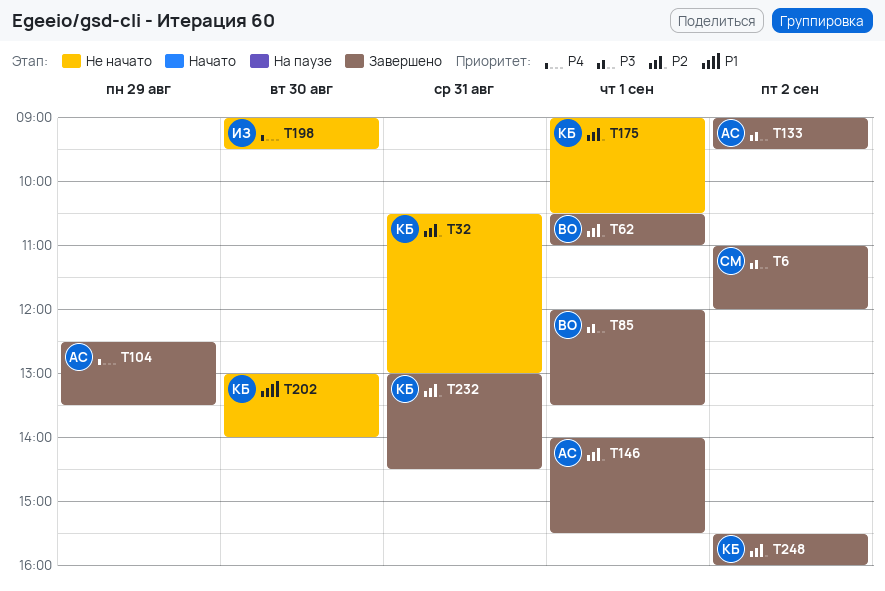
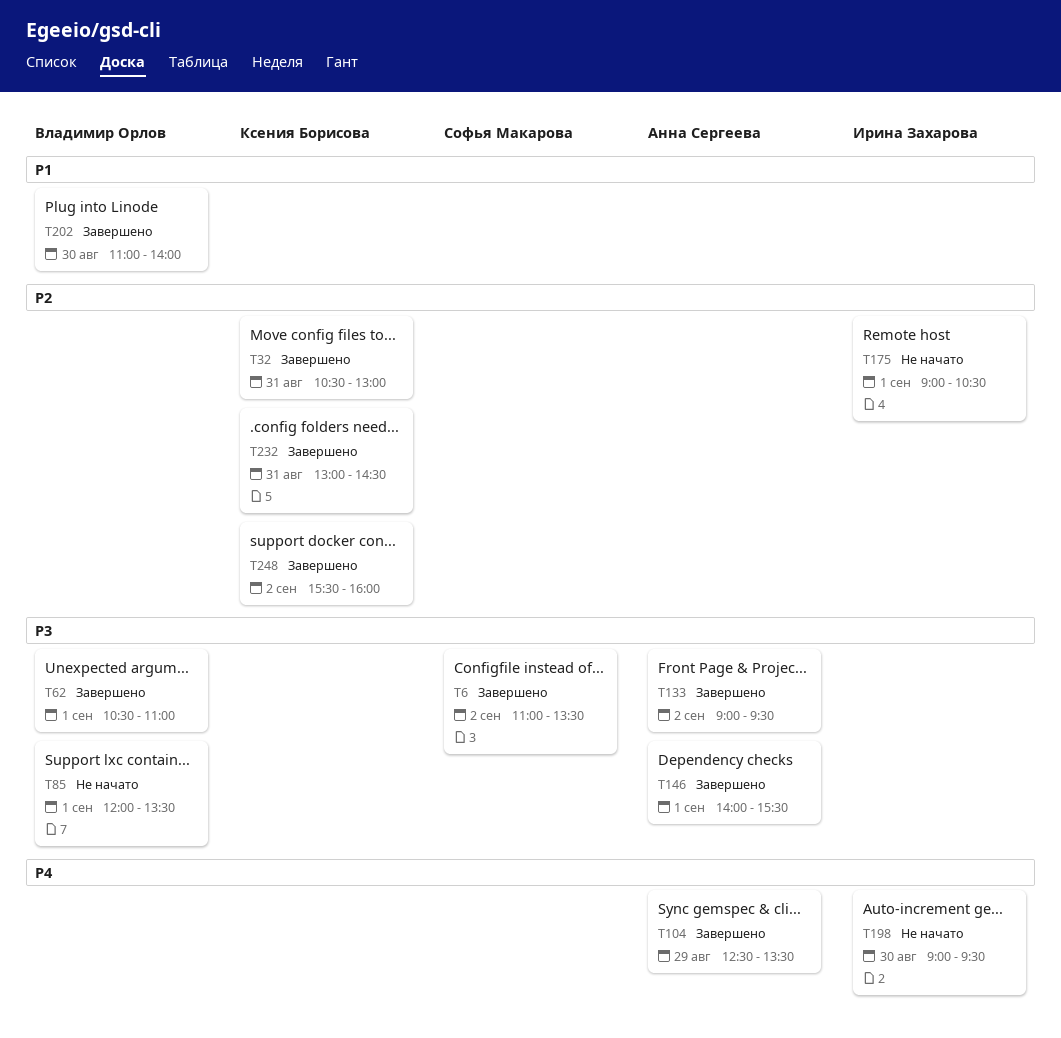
T6, ends: 12:00 -> 13:30
T32, status: Не начато -> Завершено
T62, priority: P2 -> P3
T85, status: Завершено -> Не начато
T146, priority: P2 -> P3
T175, owner: Ксения Борисова -> Ирина Захарова
T202, status: Не начато -> Завершено
T202, owner: Ксения Борисова -> Владимир Орлов
T202, begins: 13:00 -> 11:00

